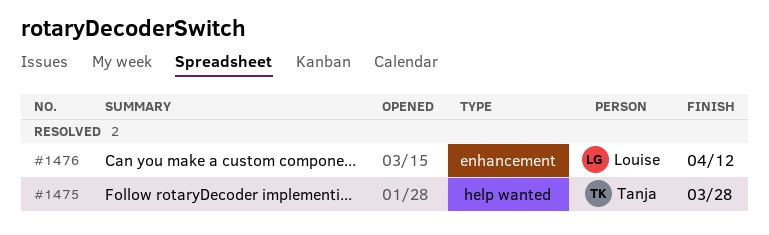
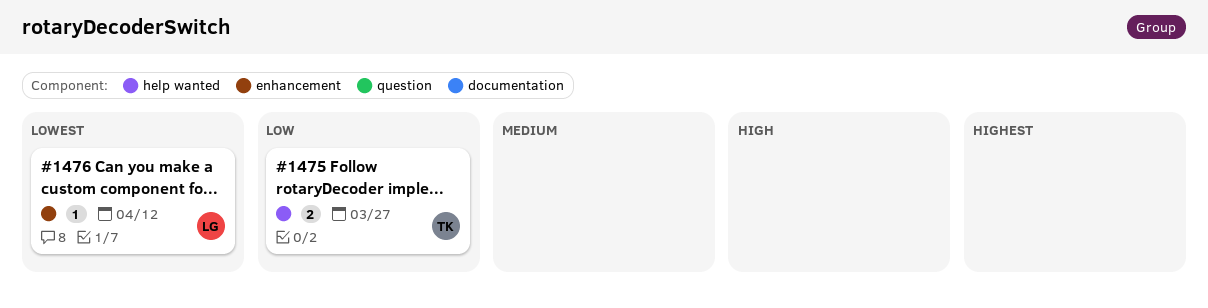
#1475, due: Mar 28 -> Mar 27

